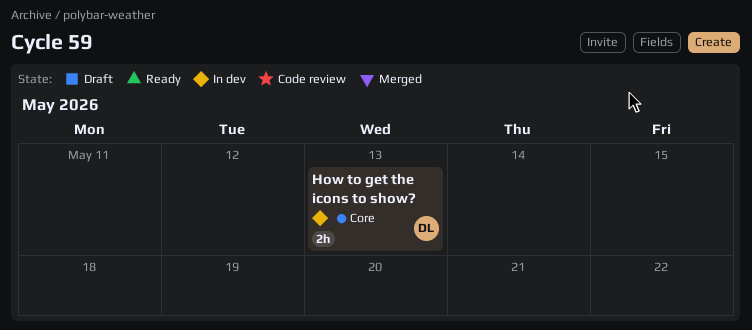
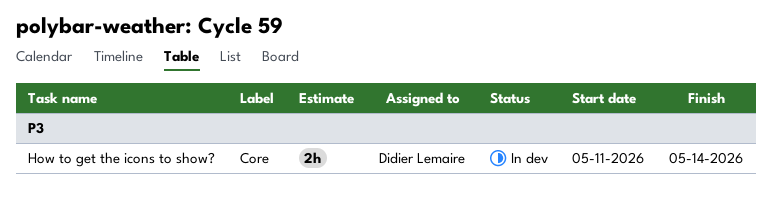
How to get the icons to show?, due: May 13 -> May 14

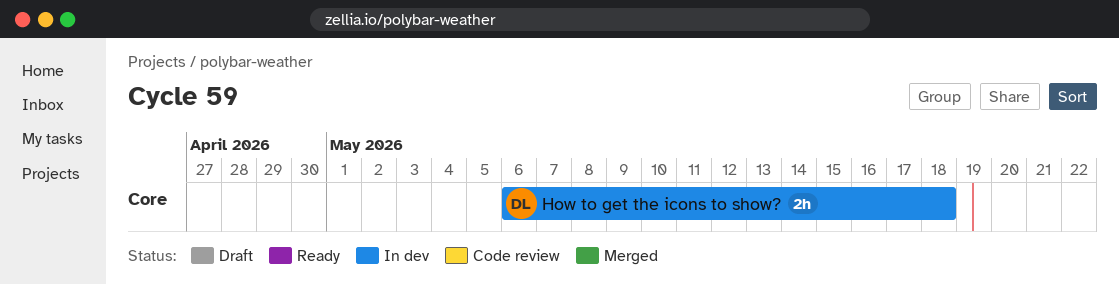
How to get the icons to show?, start: May 11 -> May 6
How to get the icons to show?, due: May 14 -> May 18

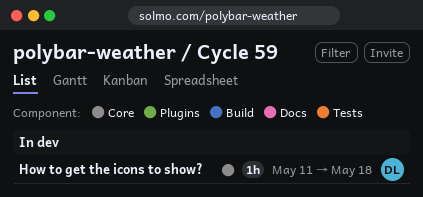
How to get the icons to show?, estimate: 2h -> 1h
How to get the icons to show?, start: May 6 -> May 11

